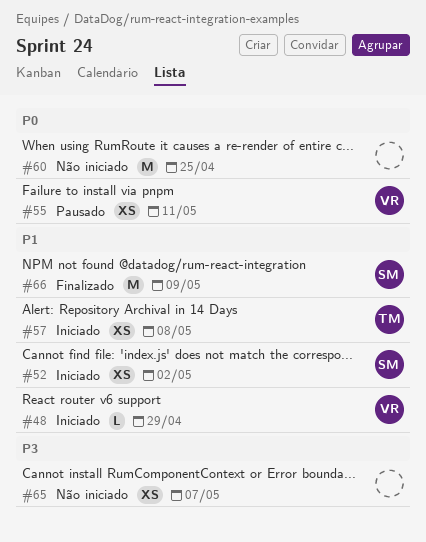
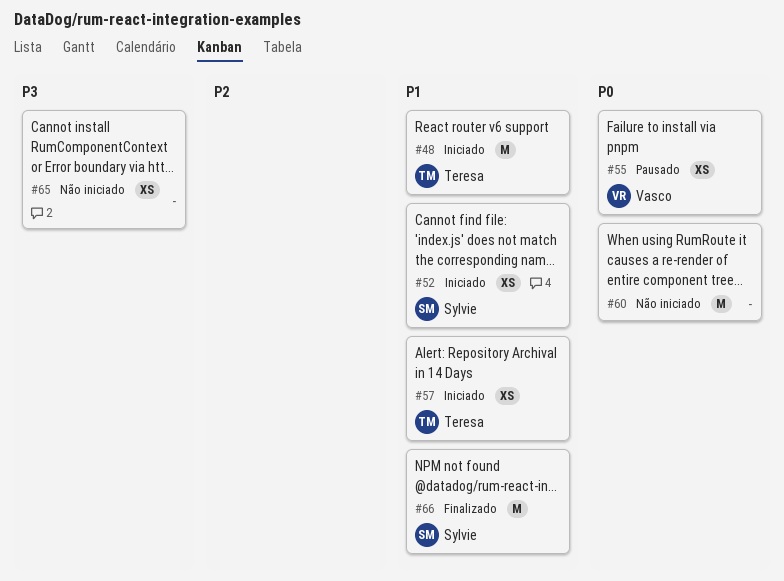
#48, owner: Vasco -> Teresa
#48, estimate: L -> M

